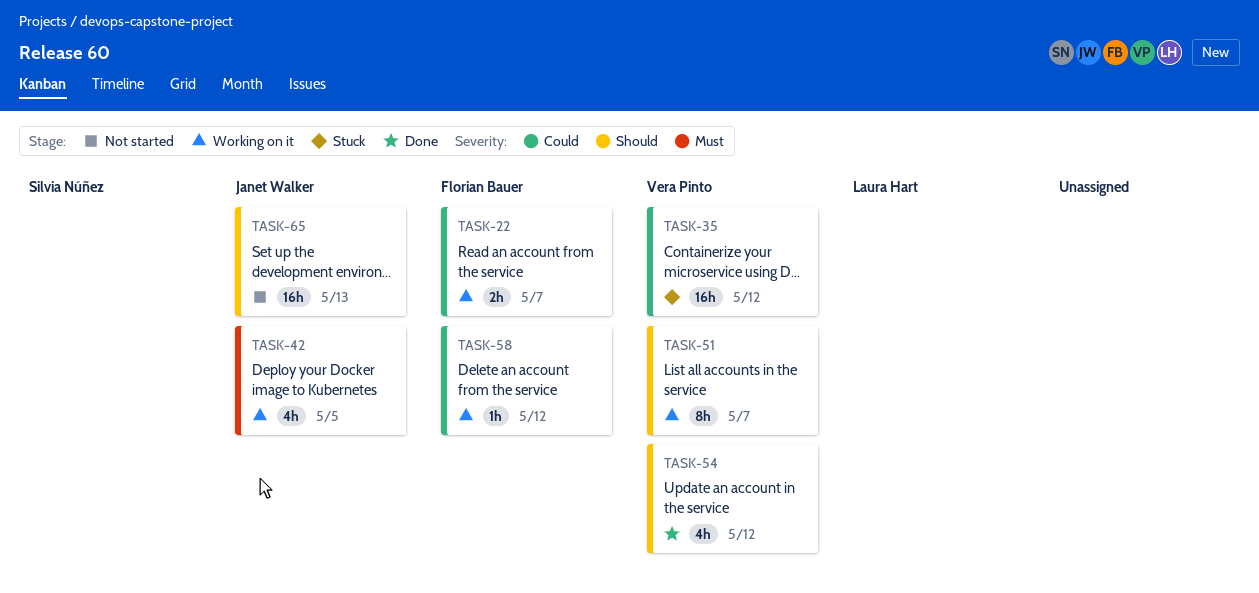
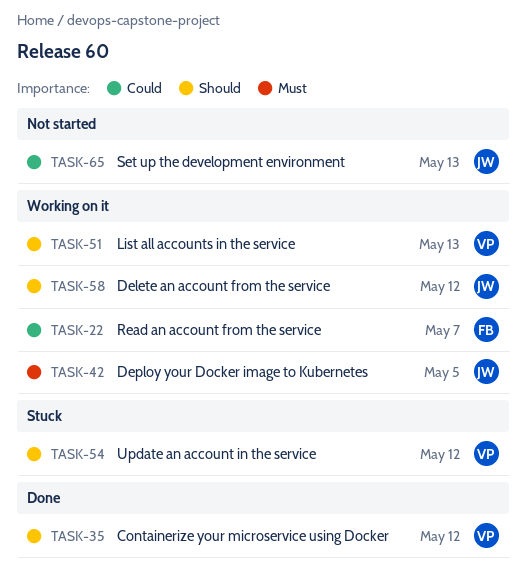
TASK-35, status: Stuck -> Done
TASK-35, priority: Could -> Should
TASK-51, due: May 7 -> May 13
TASK-54, status: Done -> Stuck
TASK-58, owner: Florian Bauer -> Janet Walker
TASK-58, priority: Could -> Should
TASK-65, priority: Should -> Could

